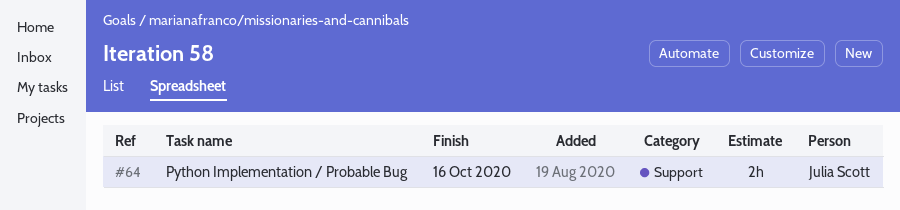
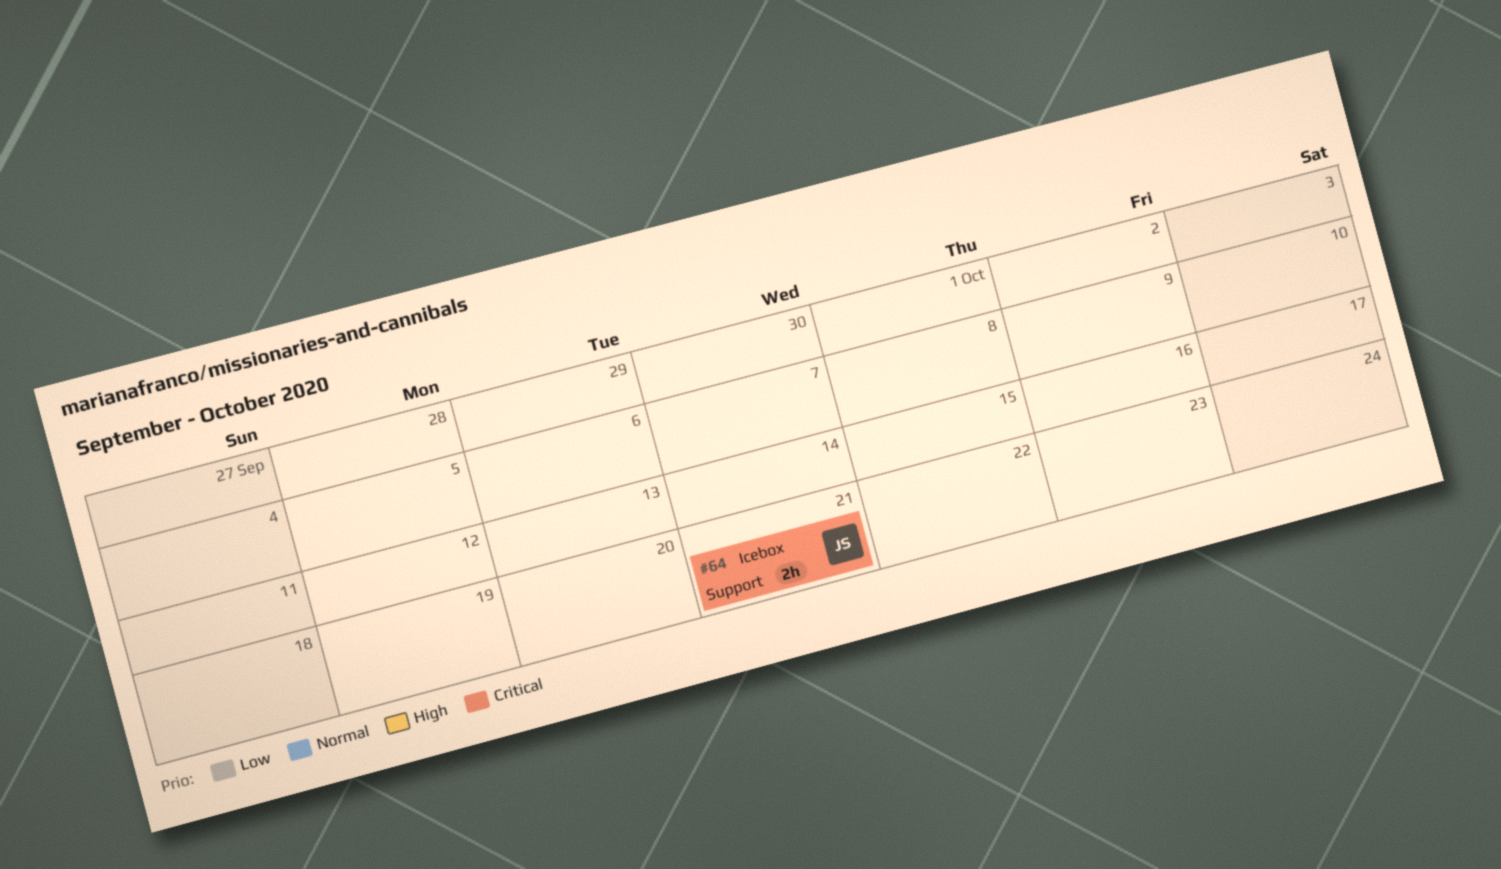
#64, due: Oct 16 -> Oct 21

